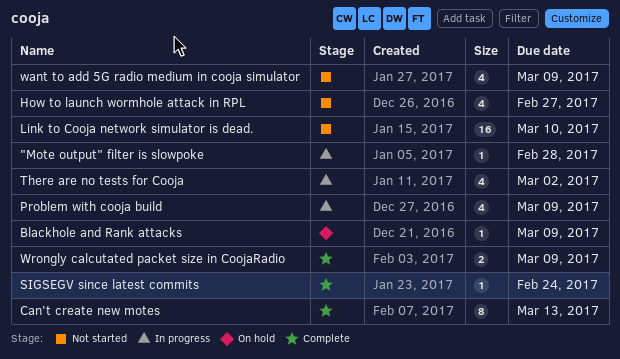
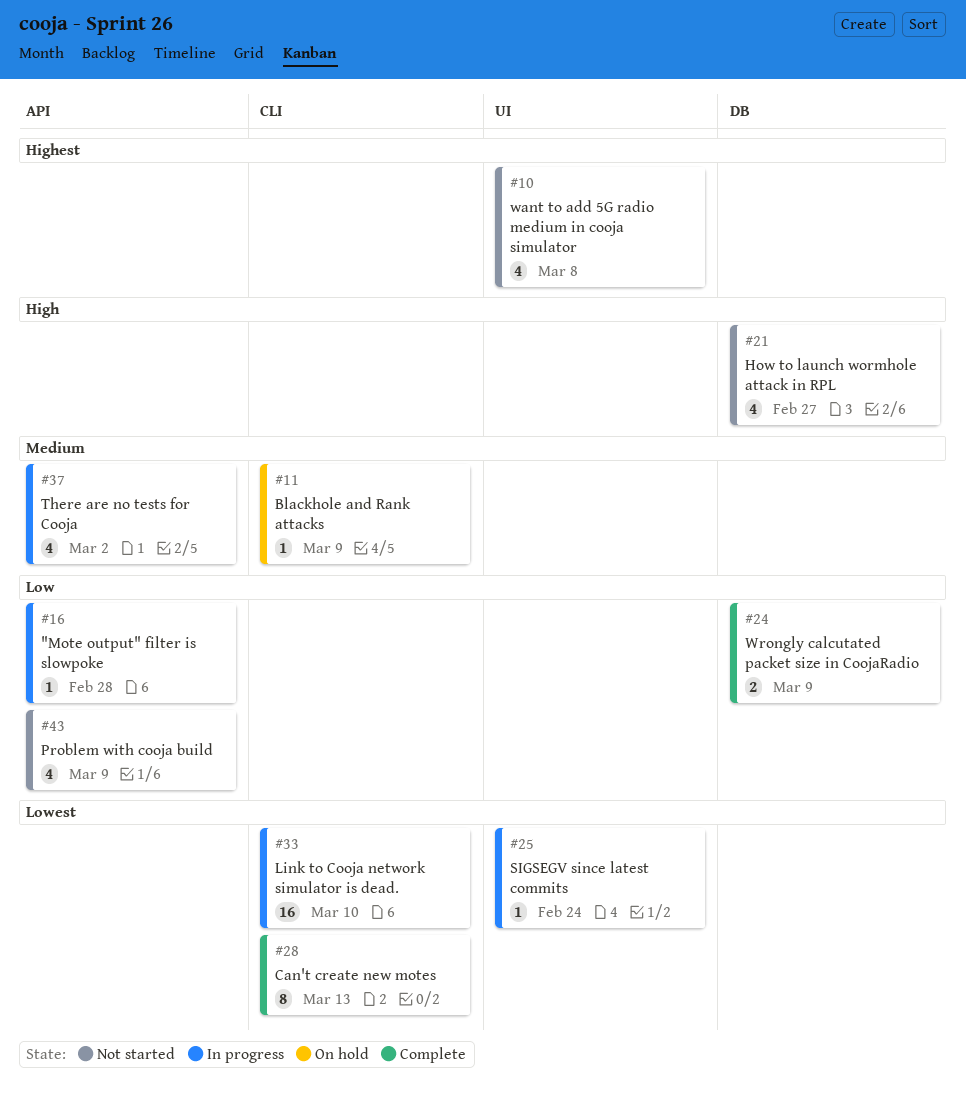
Link to Cooja network simulator is dead., status: Not started -> In progress
Problem with cooja build, status: In progress -> Not started
SIGSEGV since latest commits, status: Complete -> In progress
want to add 5G radio medium in cooja simulator, due: Mar 9 -> Mar 8

